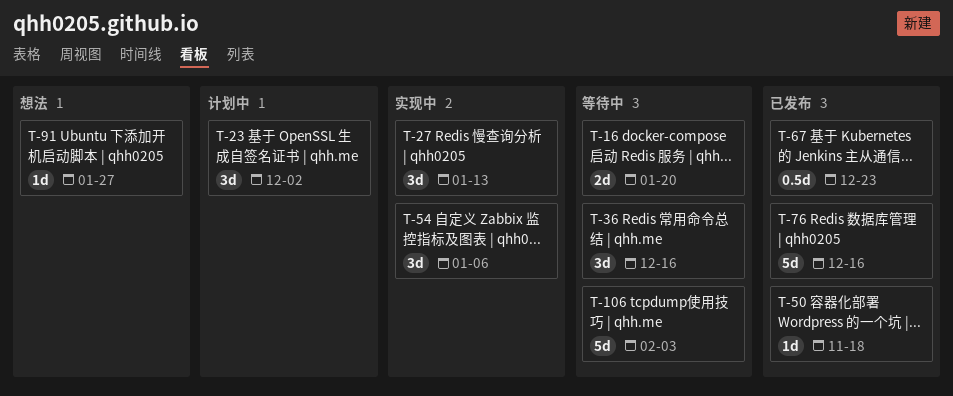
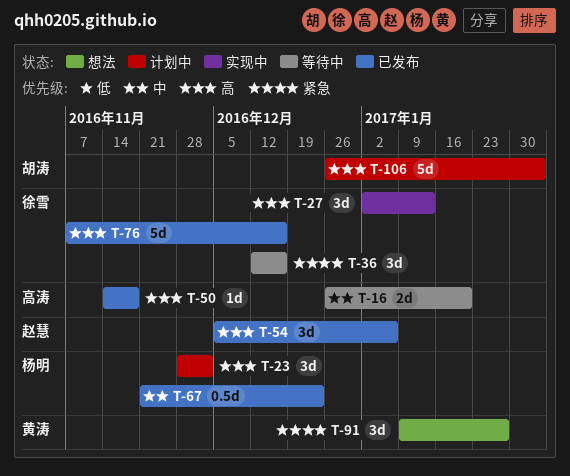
T-54, status: 实现中 -> 已发布
T-91, estimate: 1d -> 3d
T-106, status: 等待中 -> 计划中

